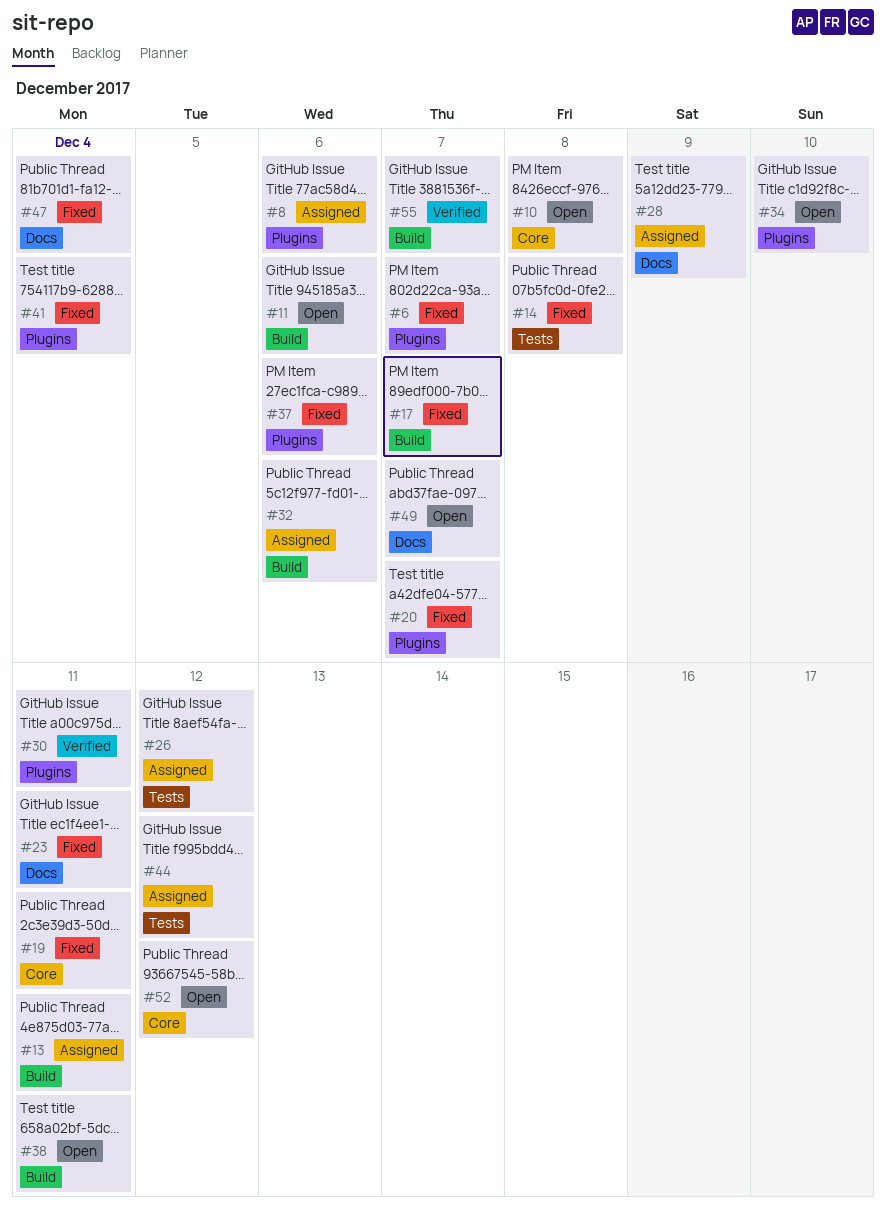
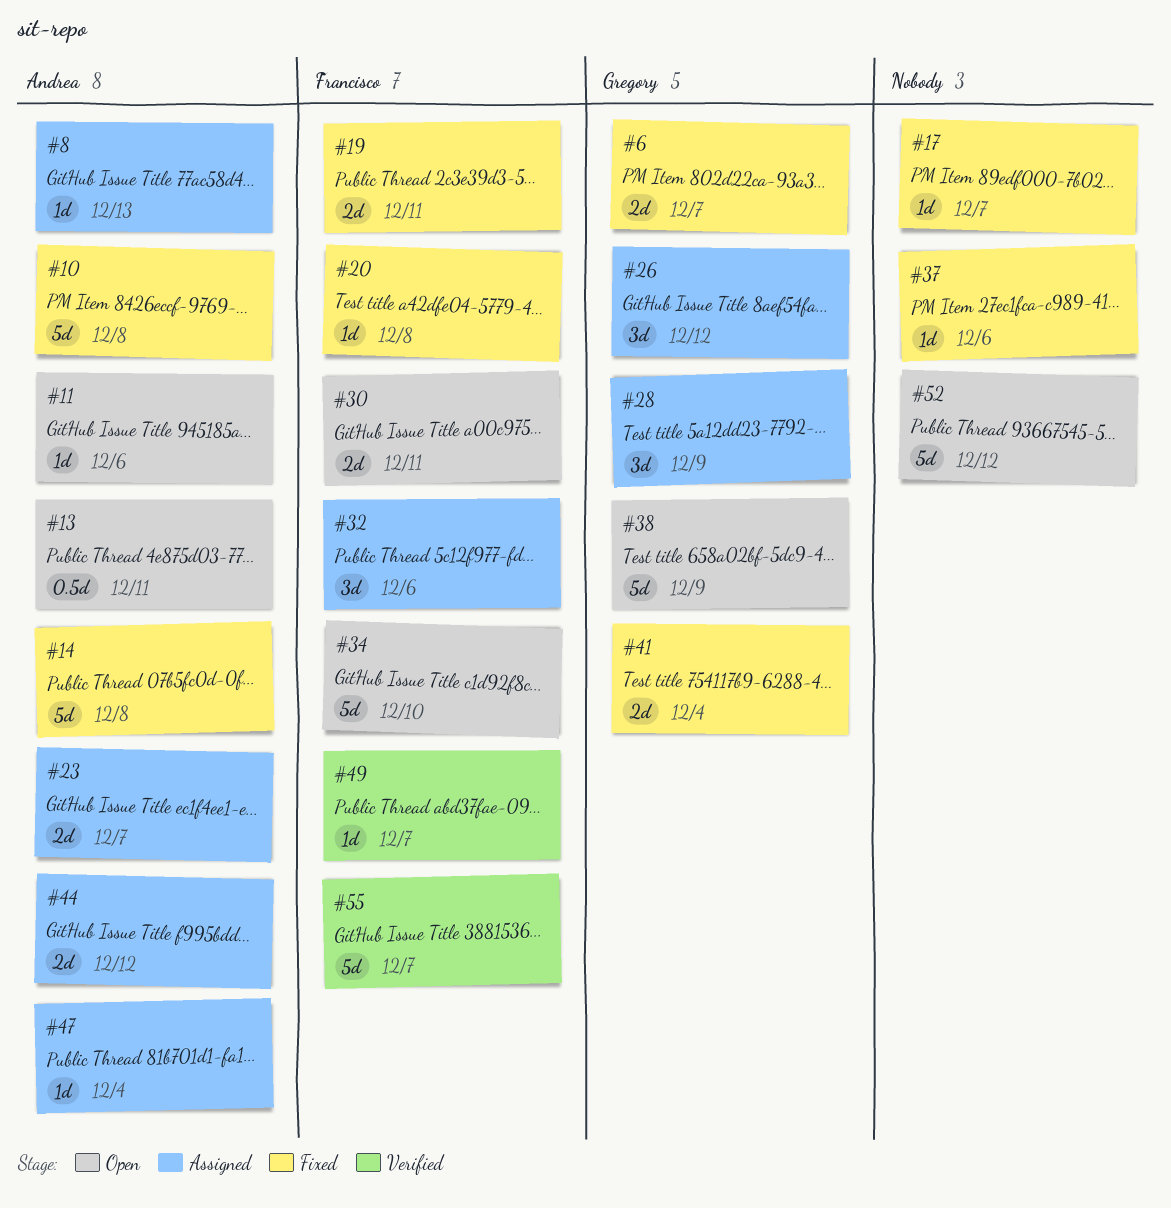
#8, due: Dec 6 -> Dec 13
#10, status: Open -> Fixed
#13, status: Assigned -> Open
#20, due: Dec 7 -> Dec 8
#23, status: Fixed -> Assigned
#23, due: Dec 11 -> Dec 7
#30, status: Verified -> Open
#38, due: Dec 11 -> Dec 9
#47, status: Fixed -> Assigned
#49, status: Open -> Verified

